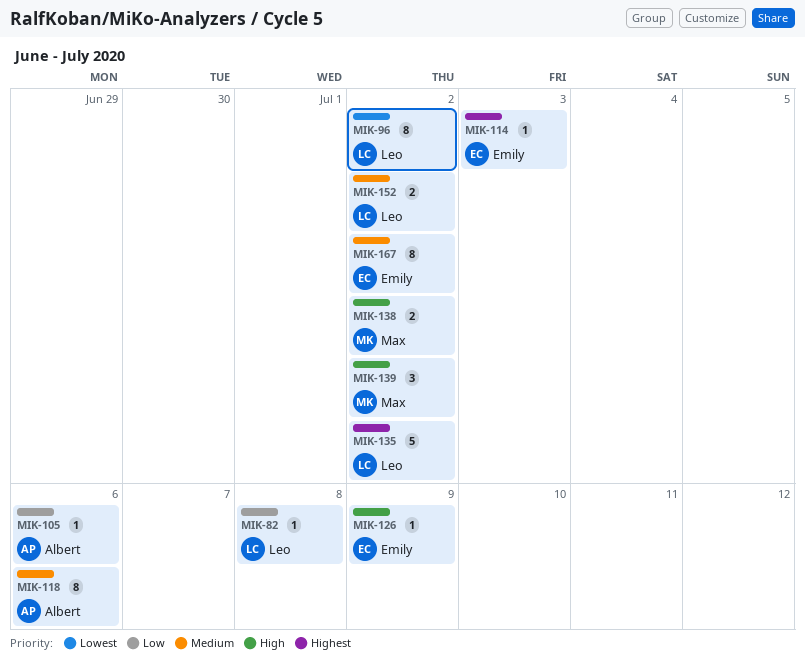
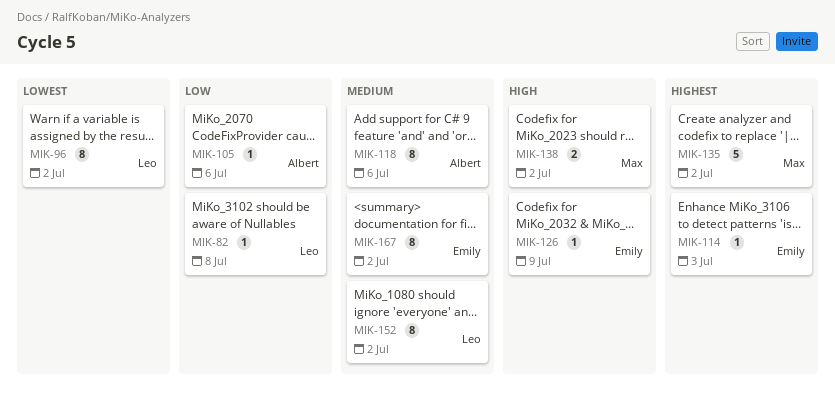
MIK-135, owner: Leo -> Max
MIK-139: present -> none
MIK-152, estimate: 2 -> 8

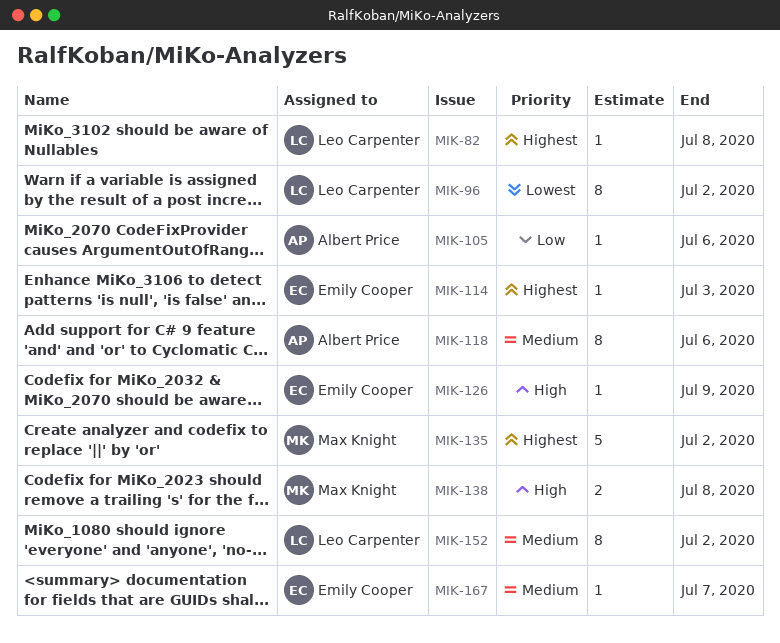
MIK-82, priority: Low -> Highest
MIK-138, due: Jul 2 -> Jul 8
MIK-167, estimate: 8 -> 1
MIK-167, due: Jul 2 -> Jul 7

